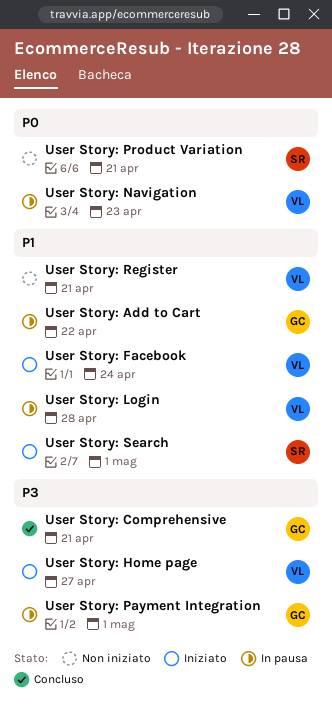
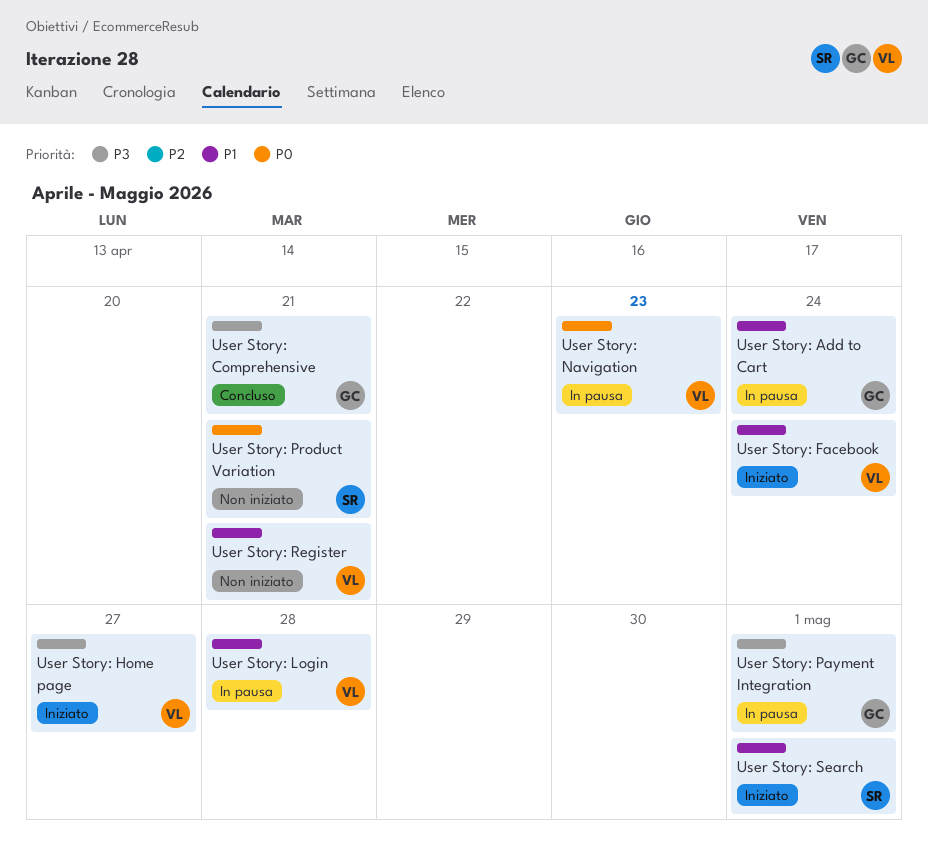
User Story: Add to Cart, due: Apr 22 -> Apr 24

